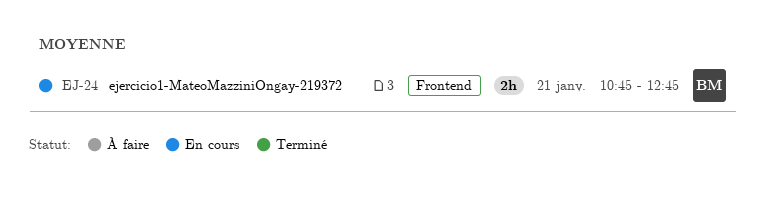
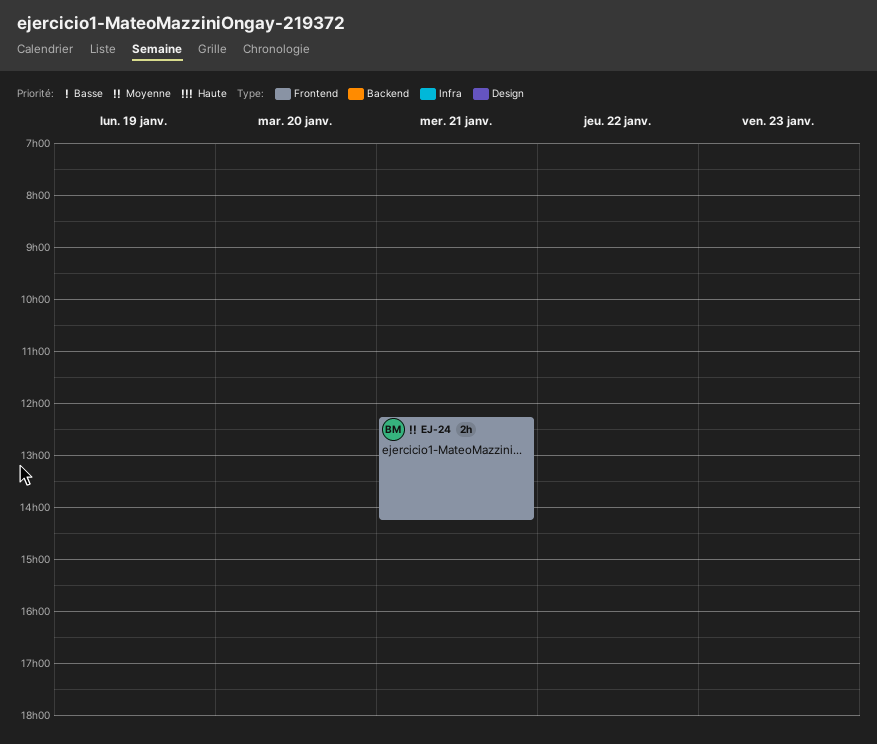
EJ-24, begins: 10:45 -> 12:15
EJ-24, ends: 12:45 -> 14:15

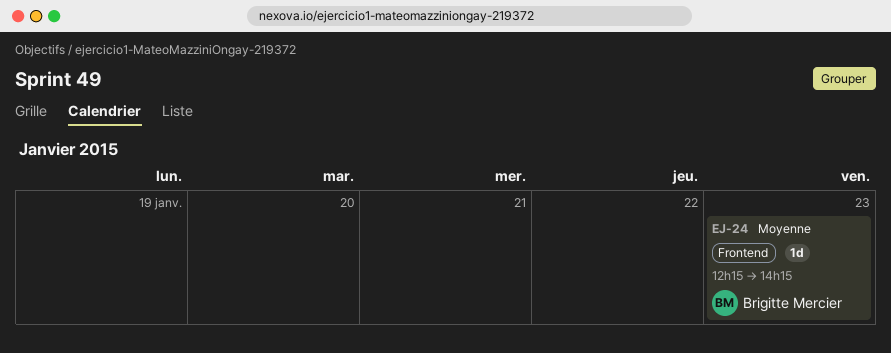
EJ-24, estimate: 2h -> 1d
EJ-24, day: Jan 21 -> Jan 23

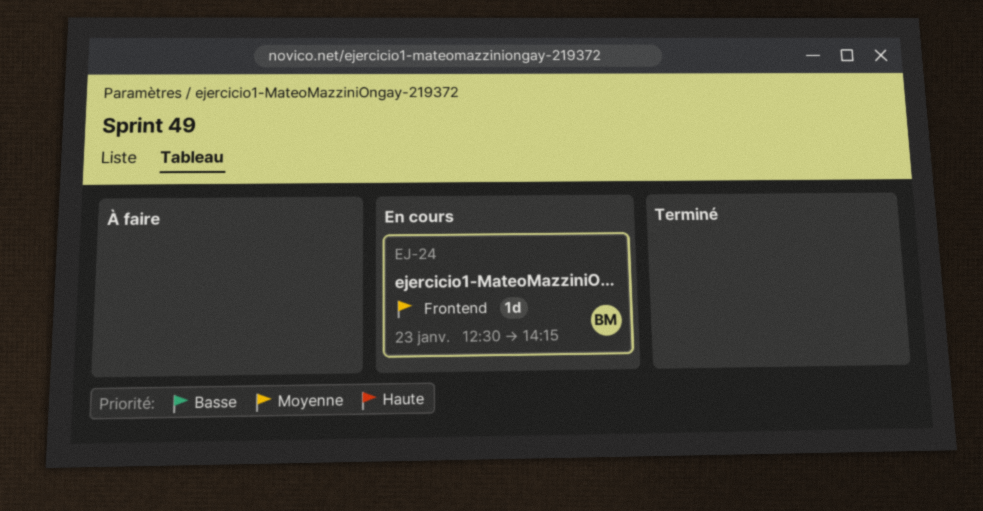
EJ-24, begins: 12:15 -> 12:30

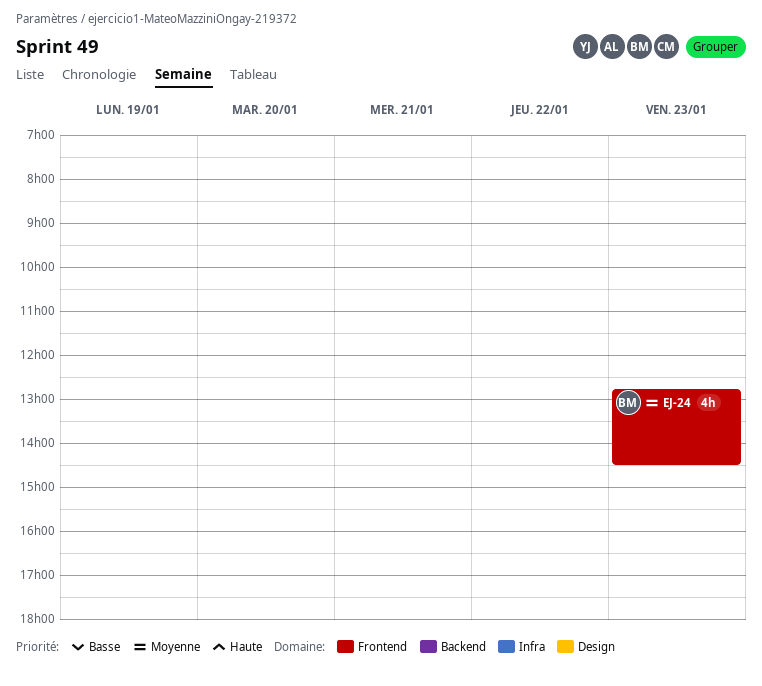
EJ-24, estimate: 1d -> 4h
EJ-24, begins: 12:30 -> 12:45
EJ-24, ends: 14:15 -> 14:30

